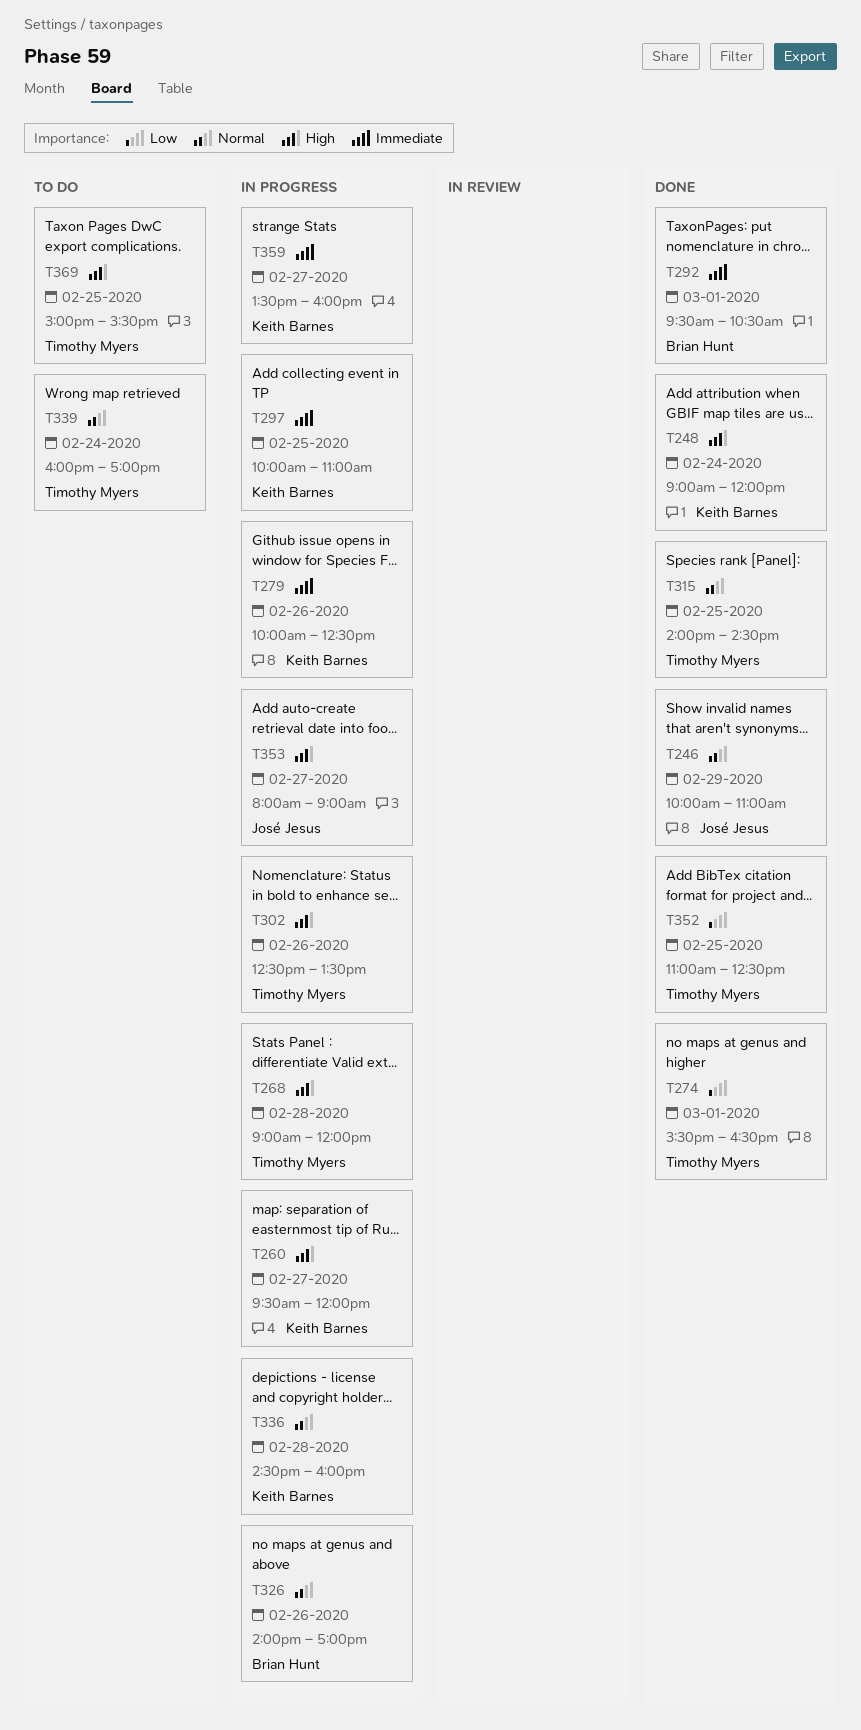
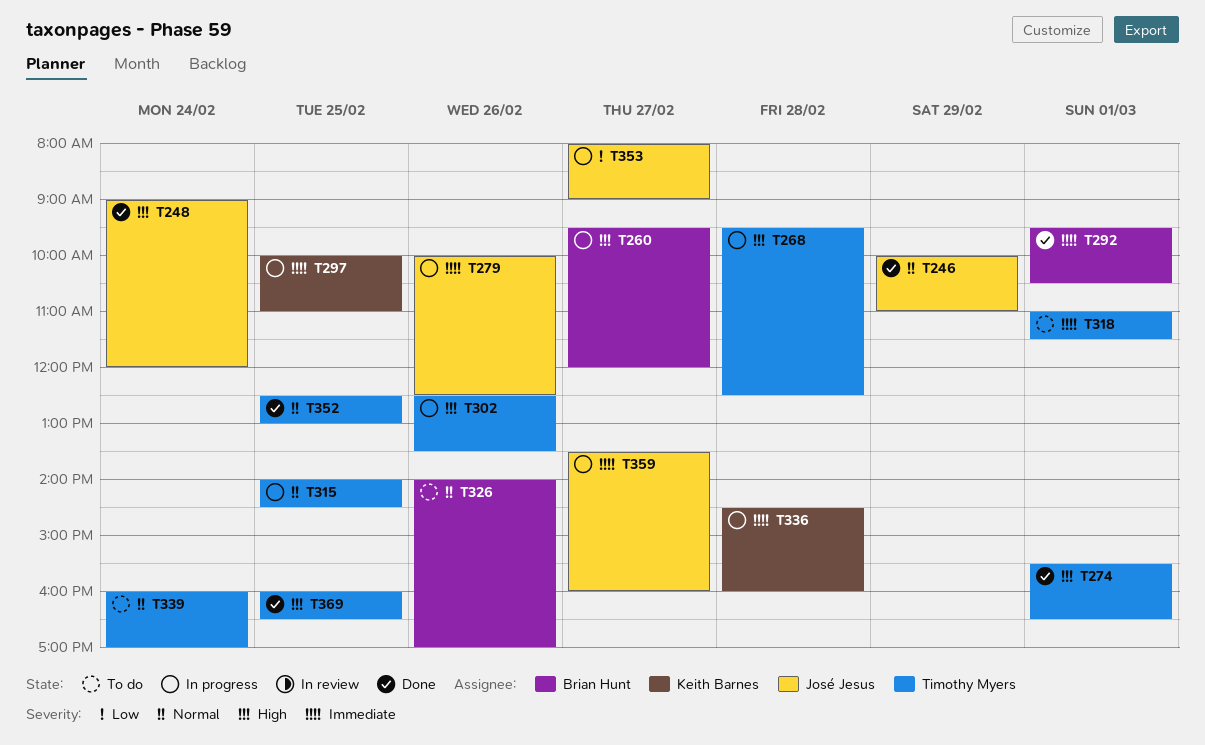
T248, owner: Keith Barnes -> José Jesus
T260, owner: Keith Barnes -> Brian Hunt
T268, begins: 09:00 -> 09:30
T268, ends: 12:00 -> 12:30
T274, priority: Low -> High
T279, owner: Keith Barnes -> José Jesus
T315, status: Done -> In progress
T318: none -> present
T326, status: In progress -> To do
T336, priority: Normal -> Immediate
T352, priority: Low -> Normal
T352, begins: 11:00 -> 12:30
T352, ends: 12:30 -> 13:00
T353, priority: High -> Low
T359, owner: Keith Barnes -> José Jesus
T369, status: To do -> Done
T369, begins: 15:00 -> 16:00
T369, ends: 15:30 -> 16:30

